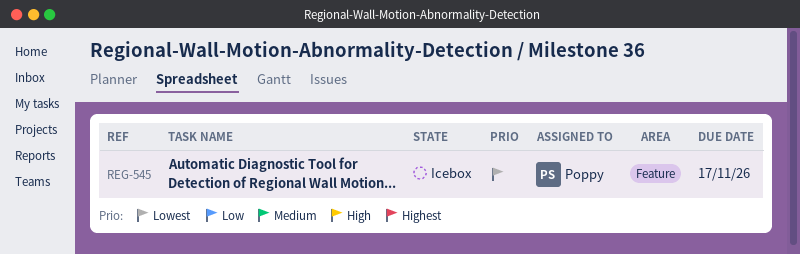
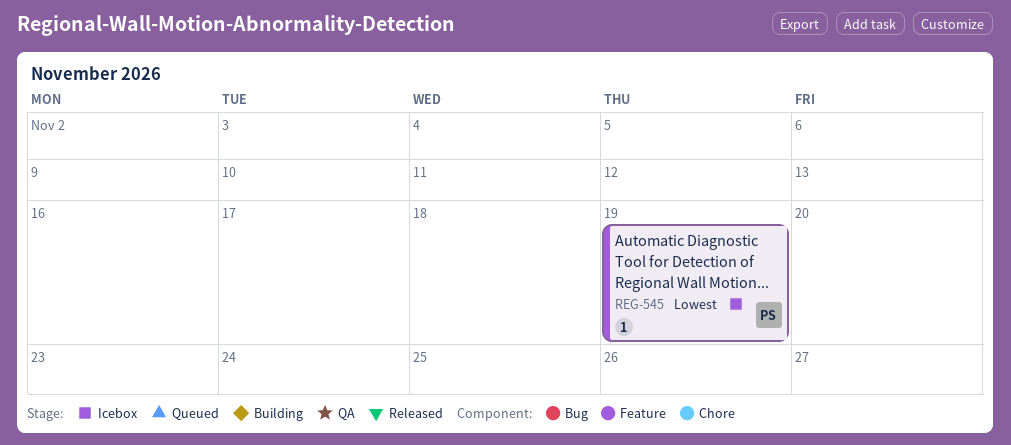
REG-545, due: Nov 17 -> Nov 19

